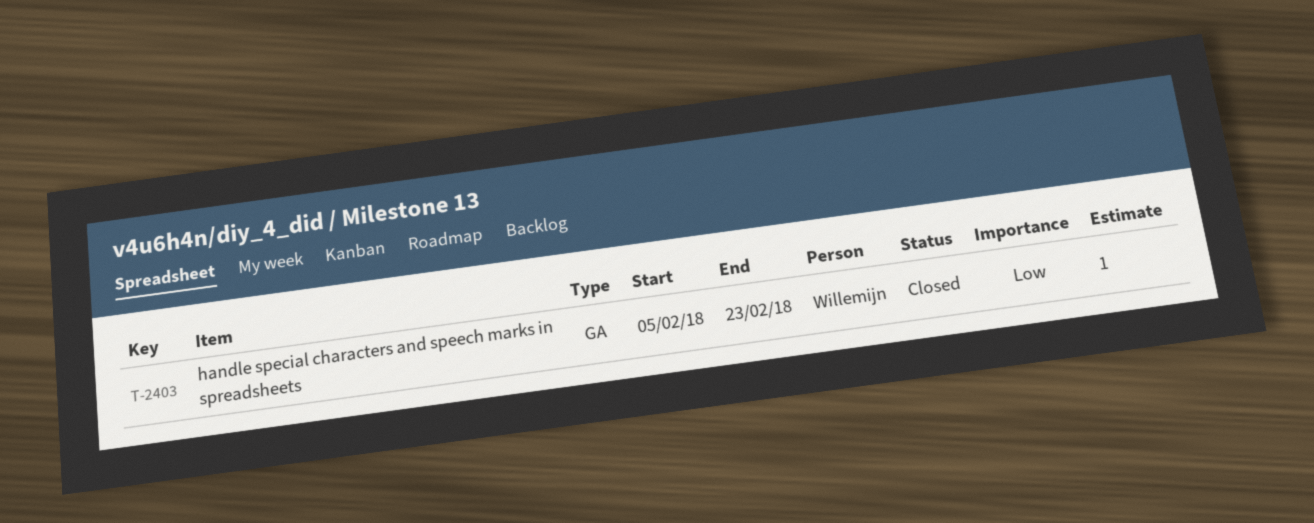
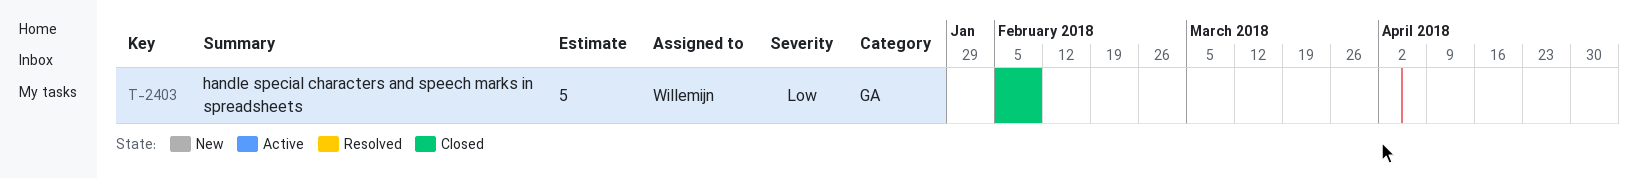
T-2403, estimate: 1 -> 5
T-2403, due: Feb 23 -> Feb 9

